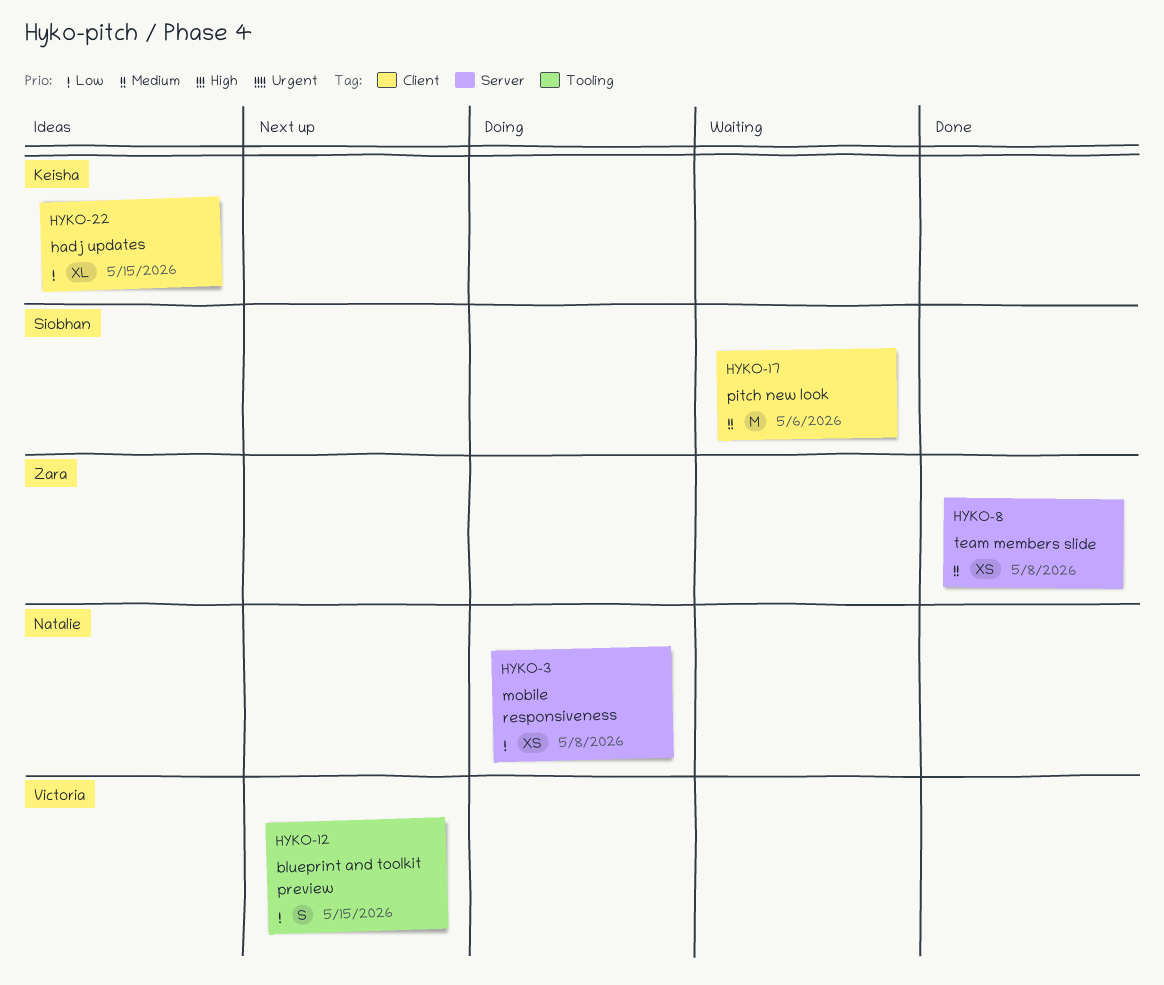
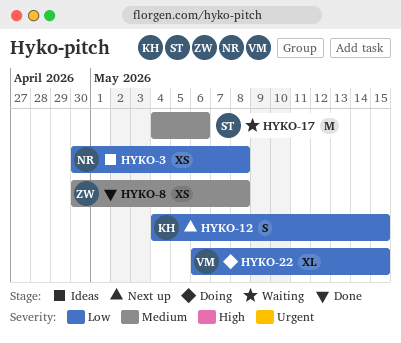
HYKO-3, status: Doing -> Ideas
HYKO-12, owner: Victoria -> Keisha
HYKO-22, status: Ideas -> Doing
HYKO-22, owner: Keisha -> Victoria

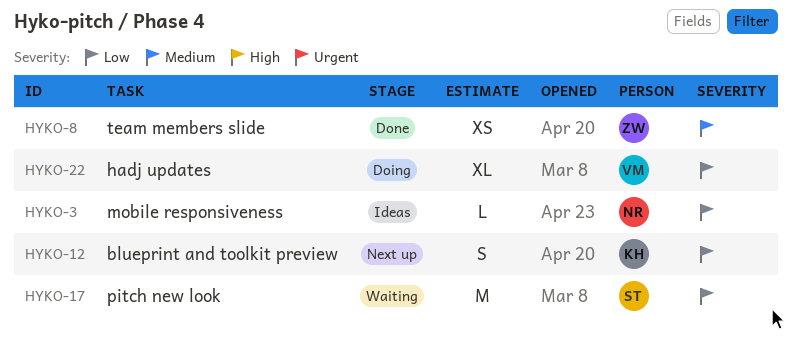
HYKO-3, estimate: XS -> L
HYKO-17, priority: Medium -> Low

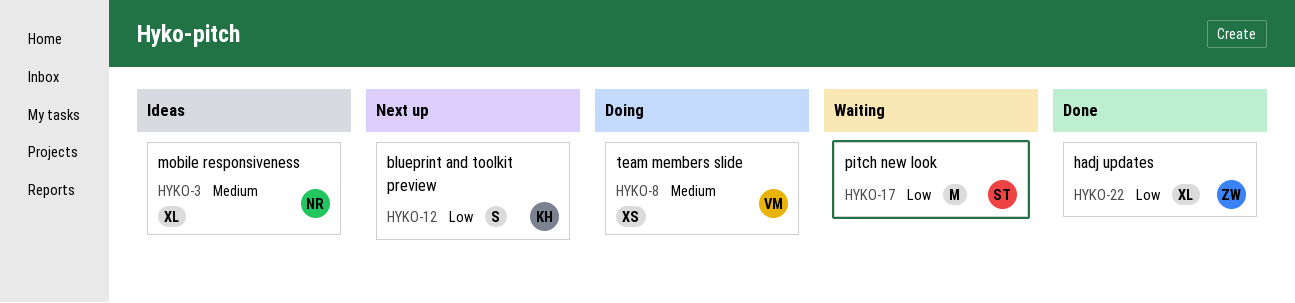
HYKO-3, priority: Low -> Medium
HYKO-3, estimate: L -> XL
HYKO-8, status: Done -> Doing
HYKO-8, owner: ZW -> VM
HYKO-22, status: Doing -> Done
HYKO-22, owner: VM -> ZW

